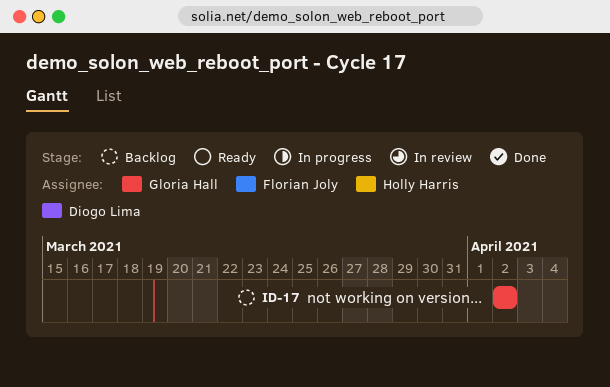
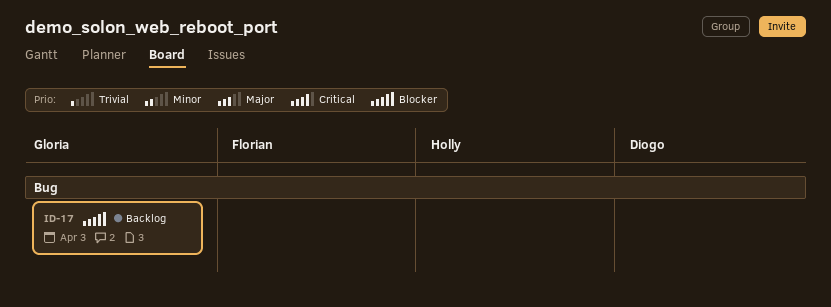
ID-17, due: Apr 2 -> Apr 3

